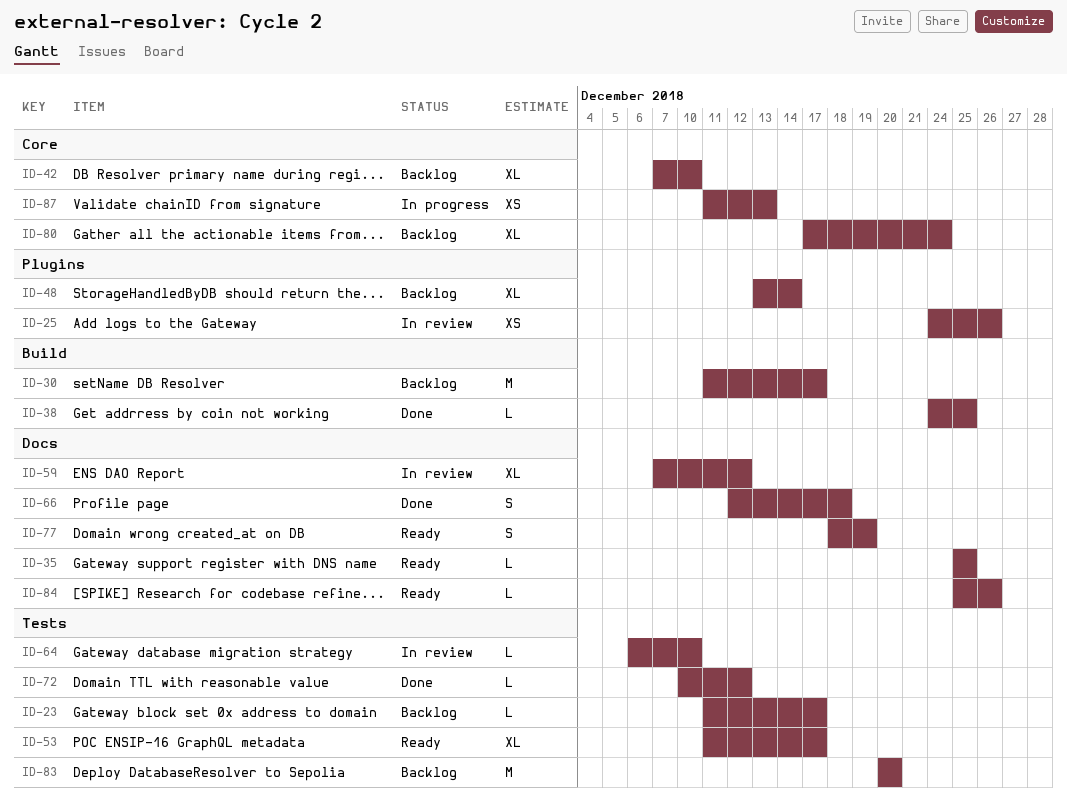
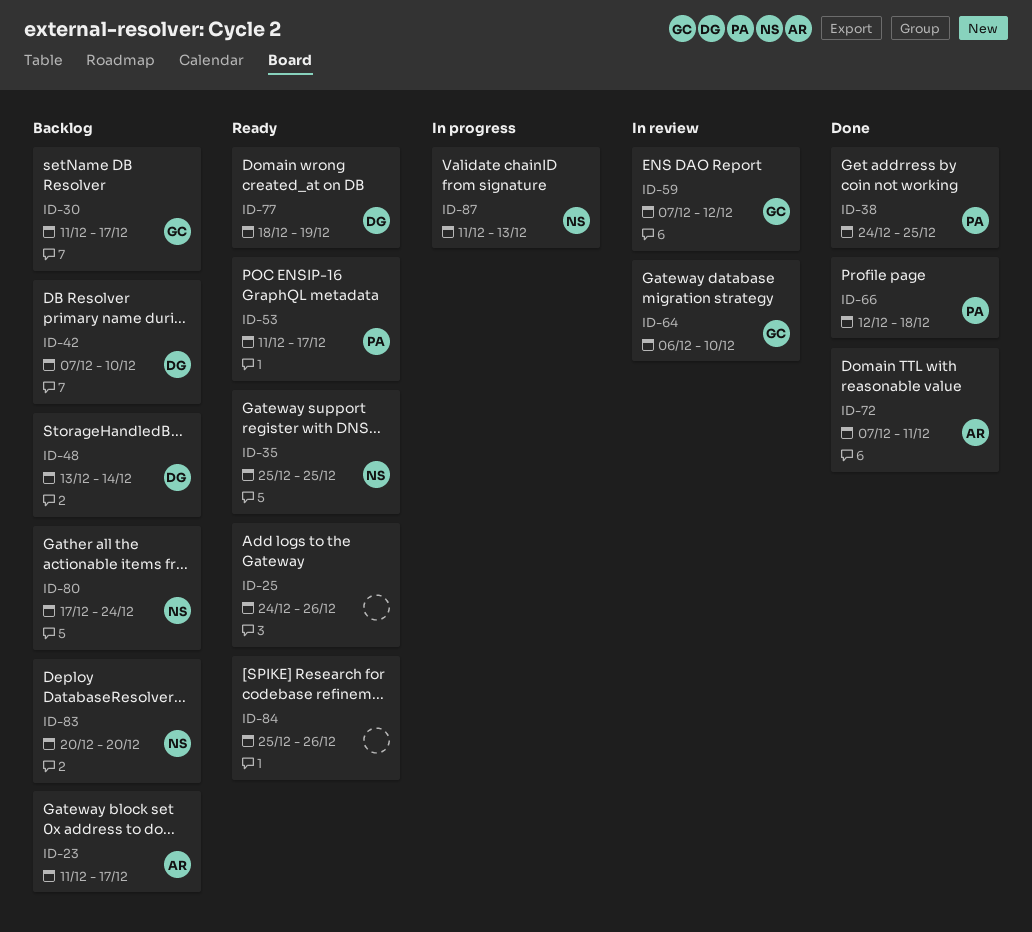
ID-25, status: In review -> Ready
ID-72, start: Dec 10 -> Dec 7
ID-72, due: Dec 12 -> Dec 11

